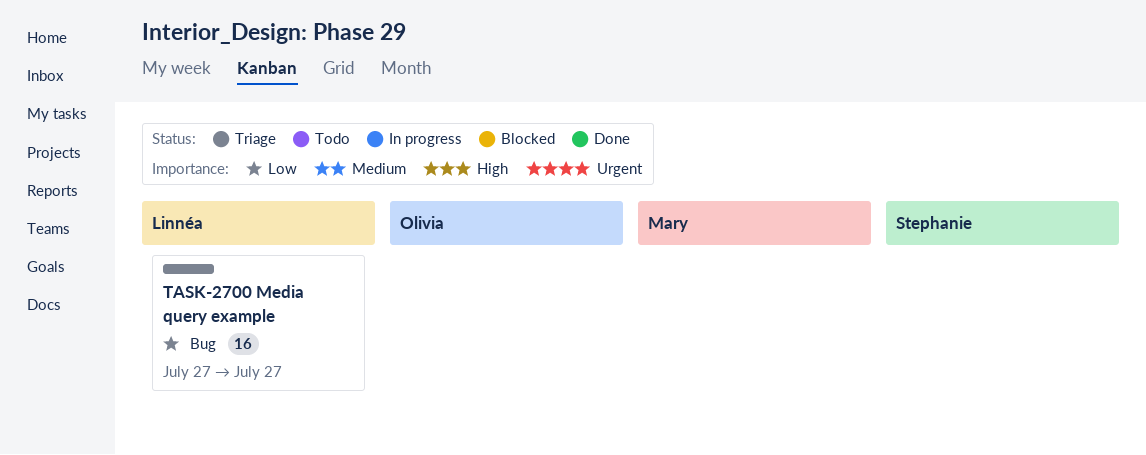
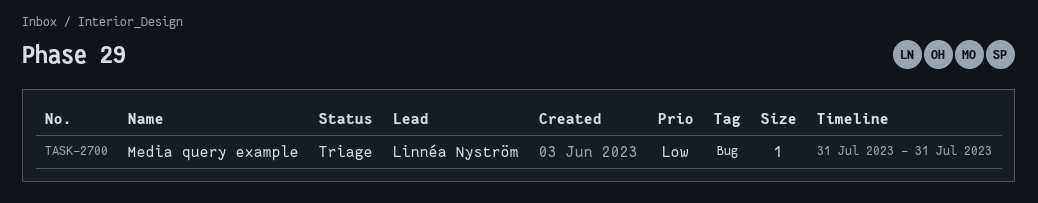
TASK-2700, estimate: 16 -> 1
TASK-2700, start: Jul 27 -> Jul 31
TASK-2700, due: Jul 27 -> Jul 31

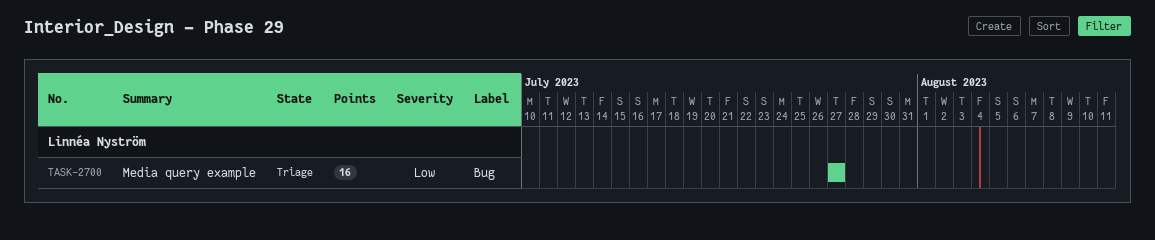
TASK-2700, estimate: 1 -> 16
TASK-2700, start: Jul 31 -> Jul 27
TASK-2700, due: Jul 31 -> Jul 27

